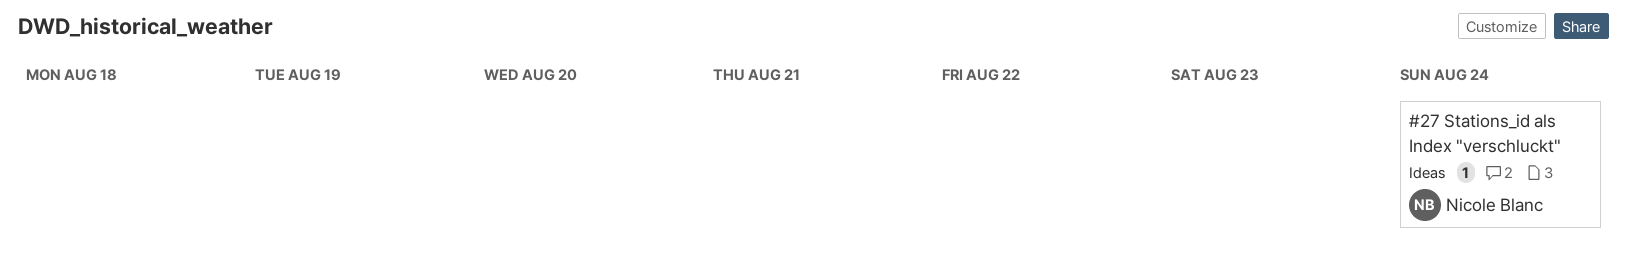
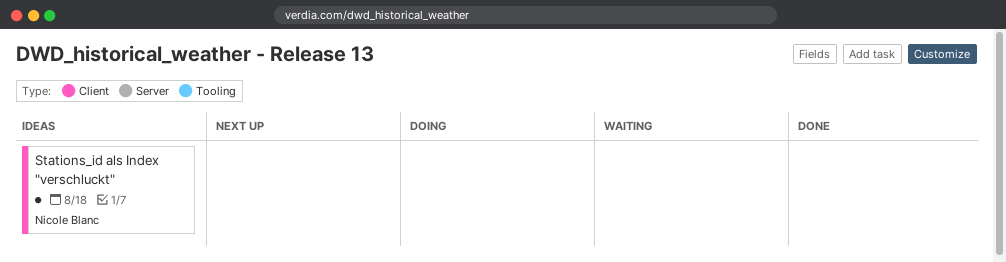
Stations_id als Index "verschluckt", due: Aug 24 -> Aug 18

